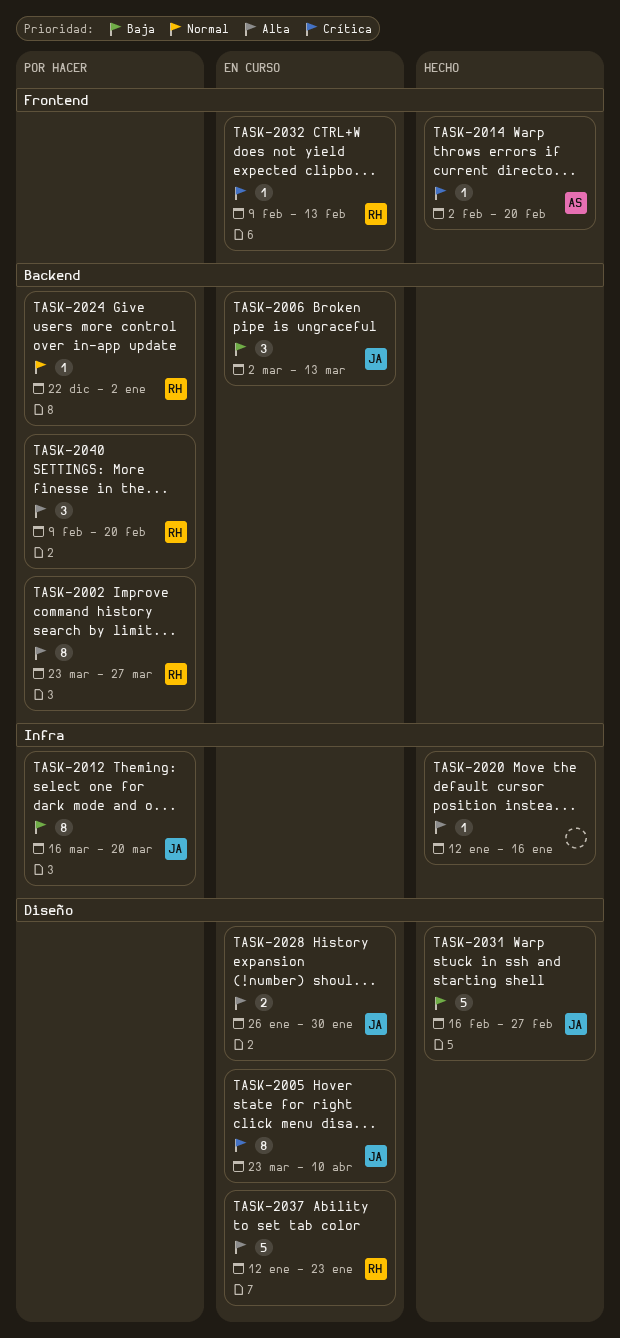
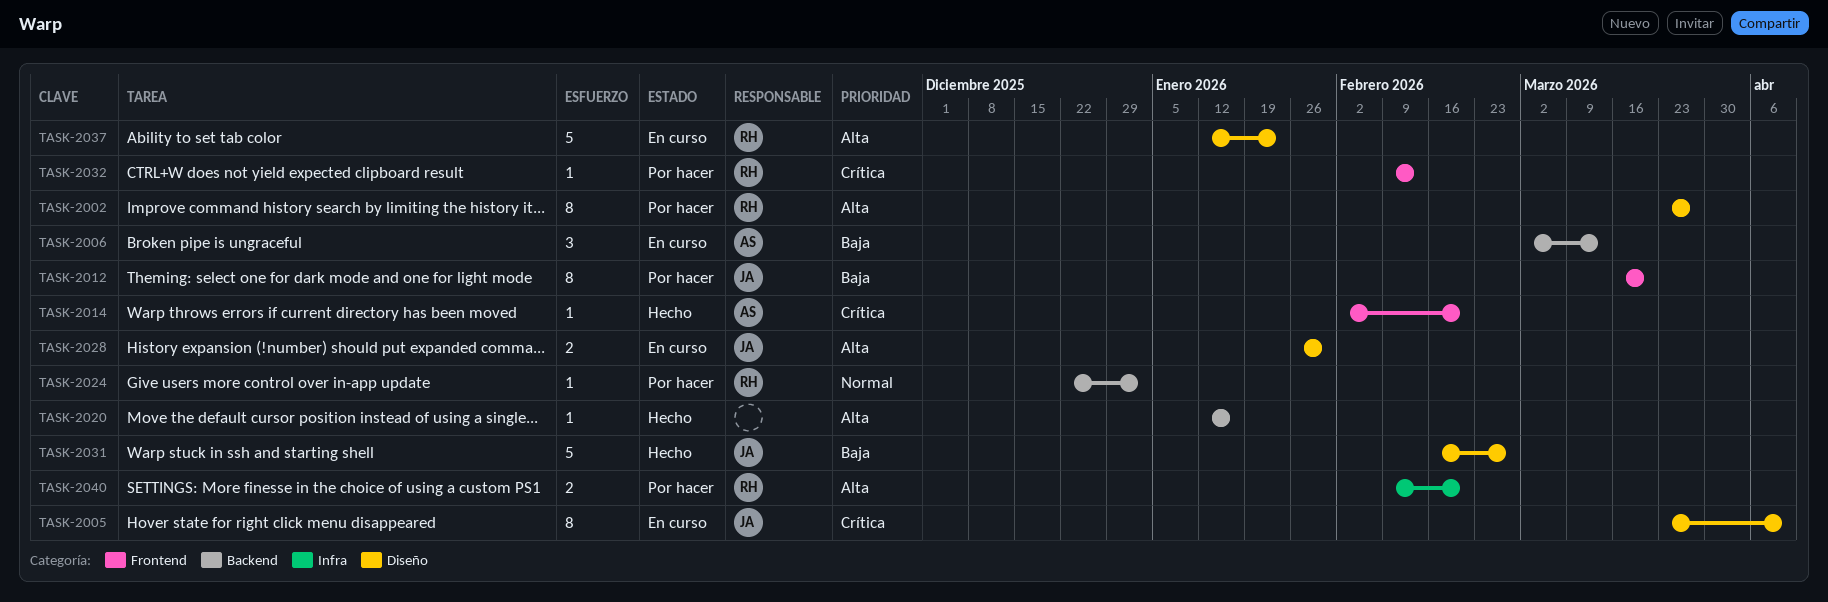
TASK-2002, label: Backend -> Diseño
TASK-2006, owner: JA -> AS
TASK-2012, label: Infra -> Frontend
TASK-2020, label: Infra -> Backend
TASK-2032, status: En curso -> Por hacer
TASK-2040, label: Backend -> Infra
TASK-2040, estimate: 3 -> 2

